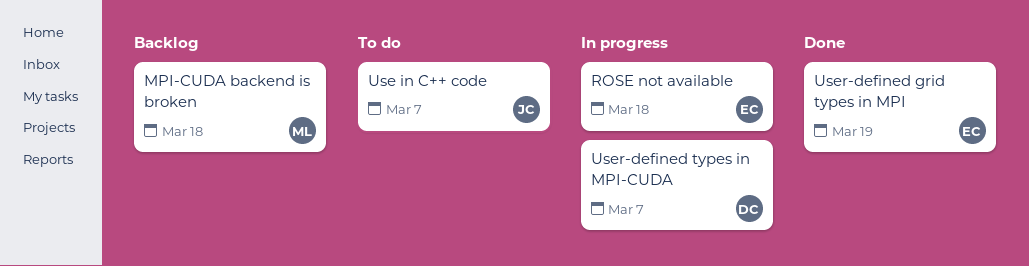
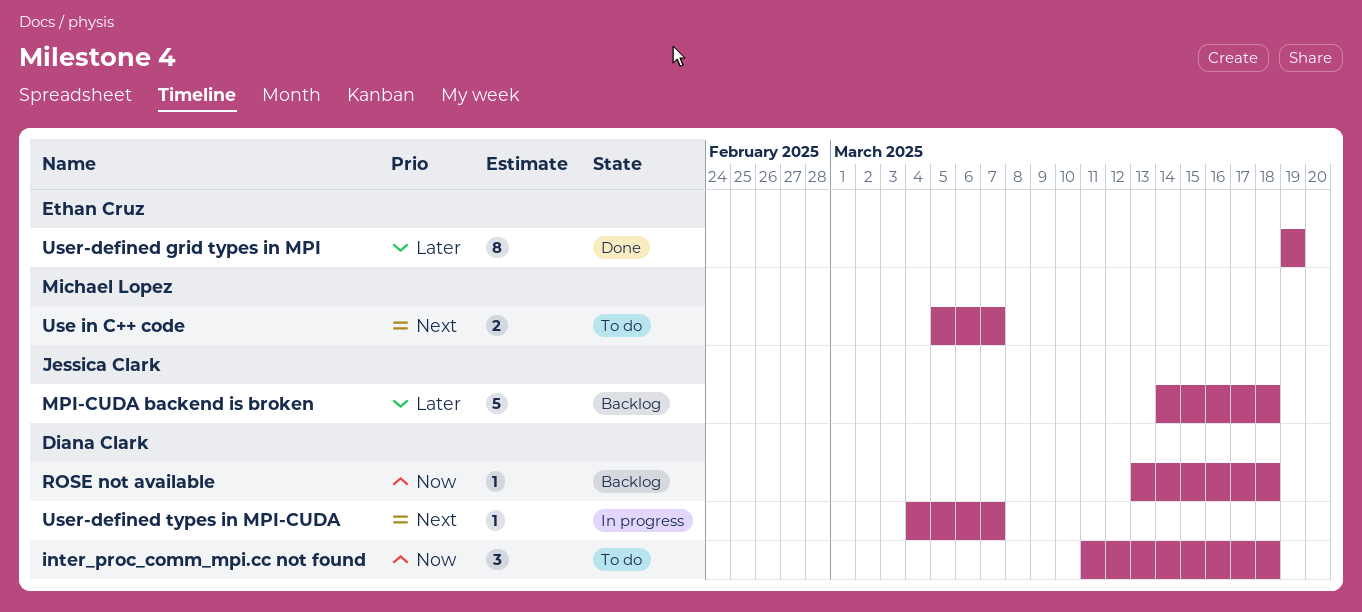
inter_proc_comm_mpi.cc not found: none -> present
MPI-CUDA backend is broken, owner: Michael Lopez -> Jessica Clark
ROSE not available, status: In progress -> Backlog
ROSE not available, owner: Ethan Cruz -> Diana Clark
Use in C++ code, owner: Jessica Clark -> Michael Lopez

